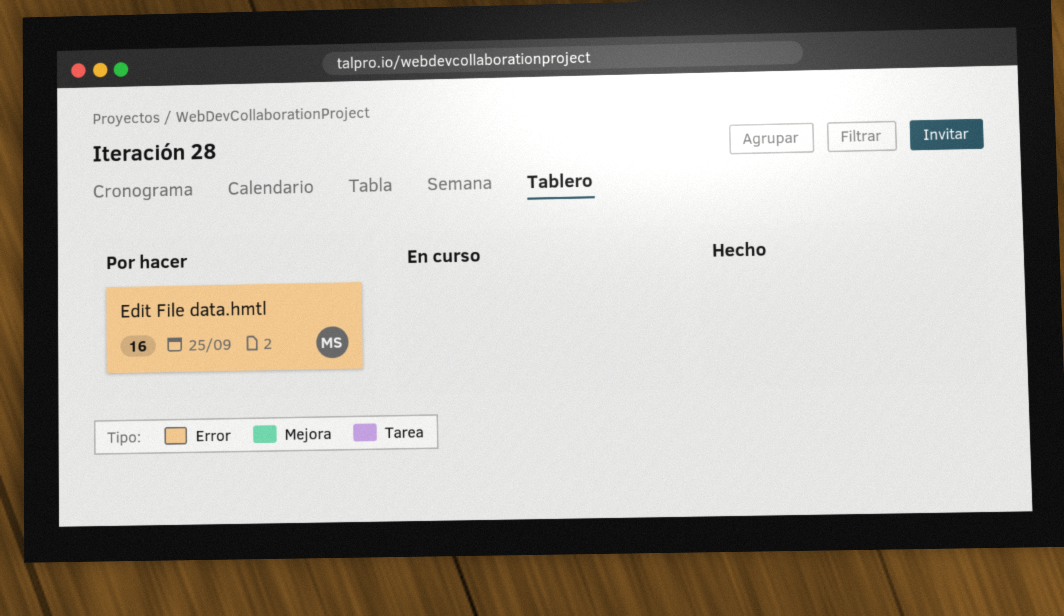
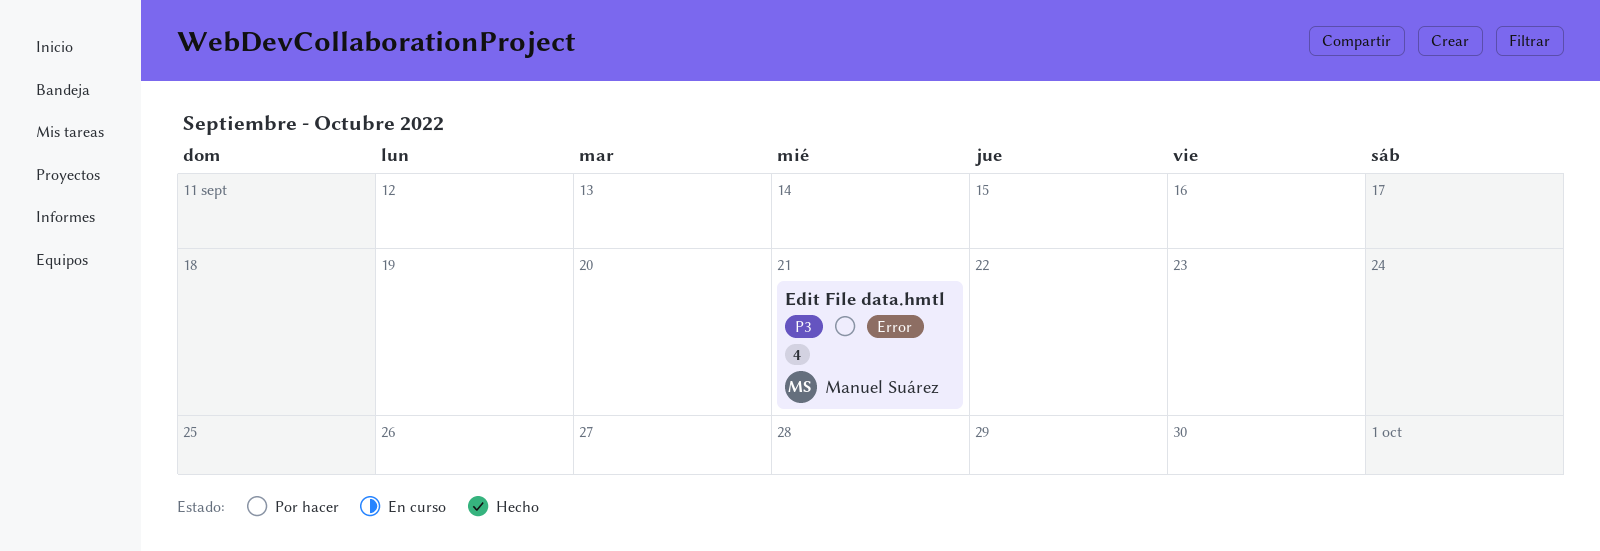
Edit File data.hmtl, estimate: 16 -> 4
Edit File data.hmtl, due: Sep 25 -> Sep 21

